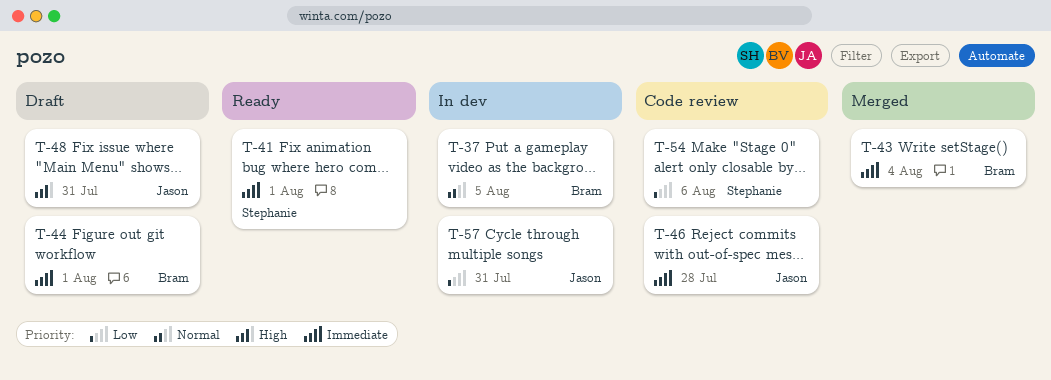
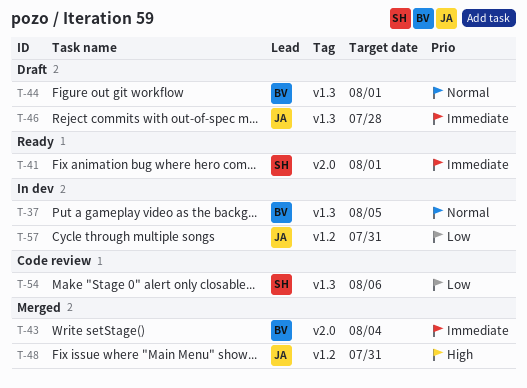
T-44, priority: Immediate -> Normal
T-46, status: Code review -> Draft
T-48, status: Draft -> Merged

